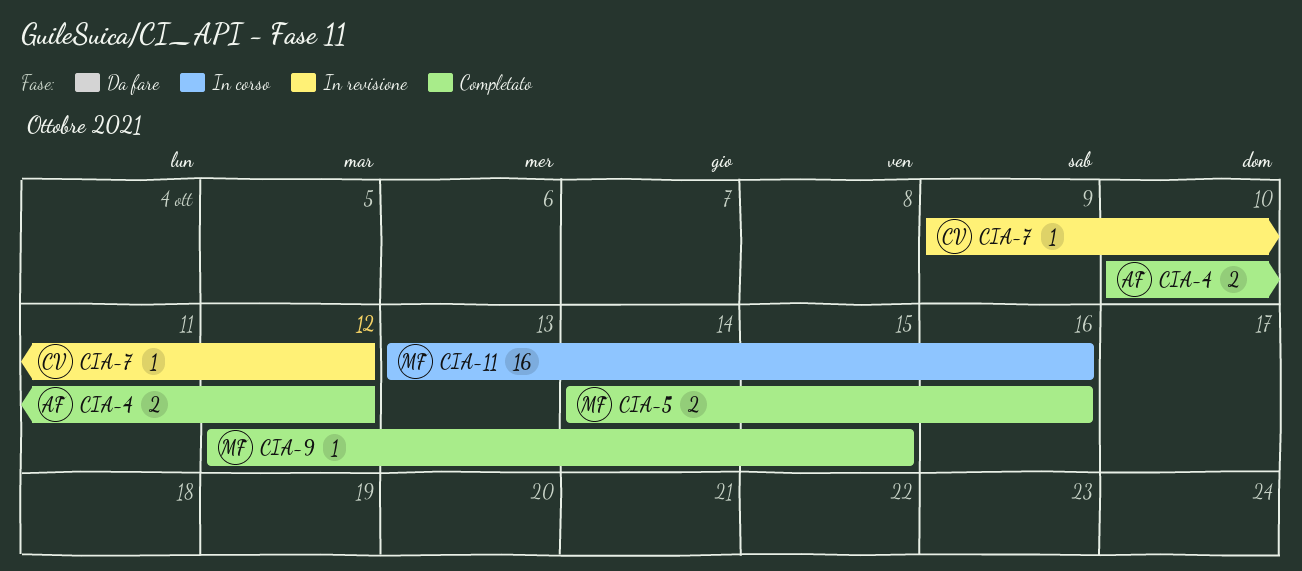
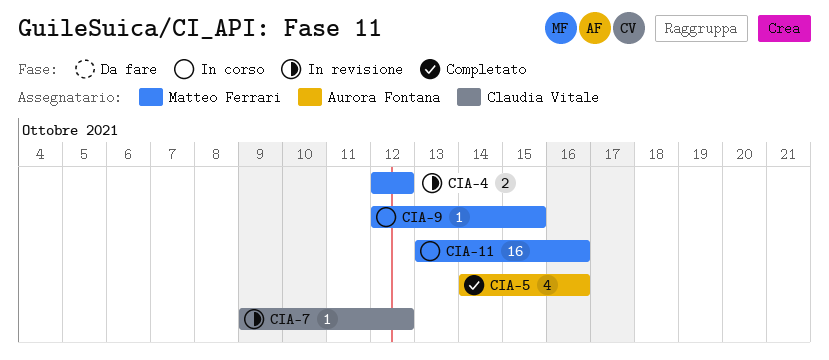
CIA-4, status: Completato -> In revisione
CIA-4, owner: Aurora Fontana -> Matteo Ferrari
CIA-4, start: Oct 10 -> Oct 12
CIA-5, owner: Matteo Ferrari -> Aurora Fontana
CIA-5, estimate: 2 -> 4
CIA-9, status: Completato -> In corso

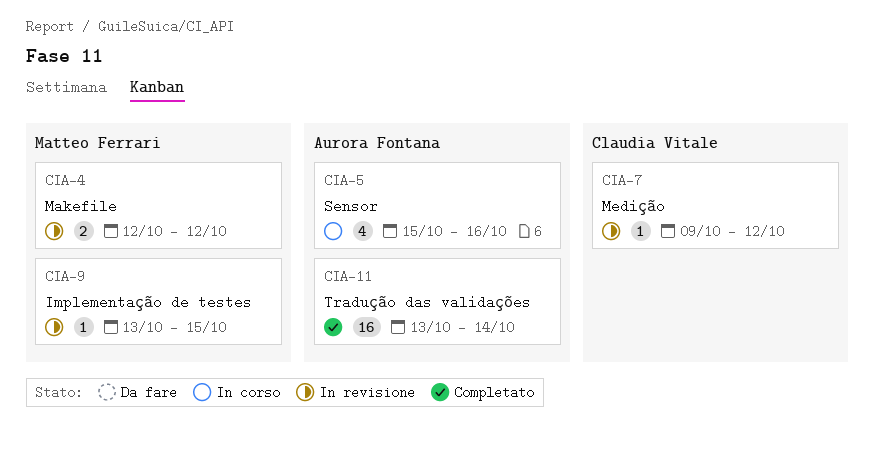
CIA-5, status: Completato -> In corso
CIA-5, start: Oct 14 -> Oct 15
CIA-9, status: In corso -> In revisione
CIA-9, start: Oct 12 -> Oct 13
CIA-11, status: In corso -> Completato
CIA-11, owner: Matteo Ferrari -> Aurora Fontana
CIA-11, due: Oct 16 -> Oct 14

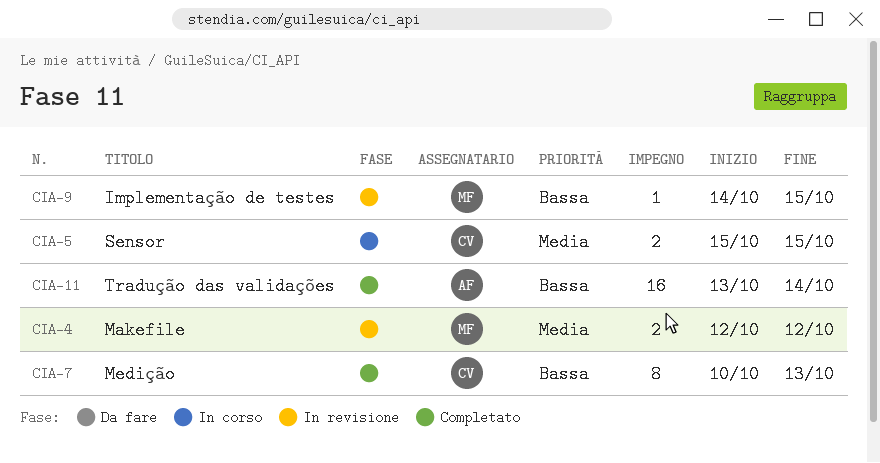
CIA-5, owner: Aurora Fontana -> Claudia Vitale
CIA-5, estimate: 4 -> 2
CIA-5, due: Oct 16 -> Oct 15
CIA-7, status: In revisione -> Completato
CIA-7, estimate: 1 -> 8
CIA-7, start: Oct 9 -> Oct 10
CIA-7, due: Oct 12 -> Oct 13
CIA-9, start: Oct 13 -> Oct 14

